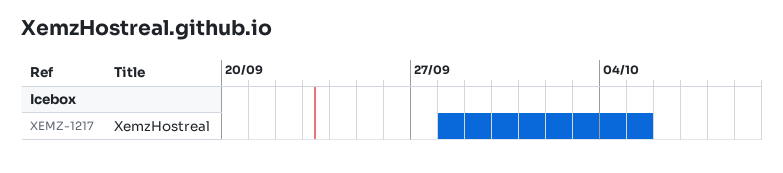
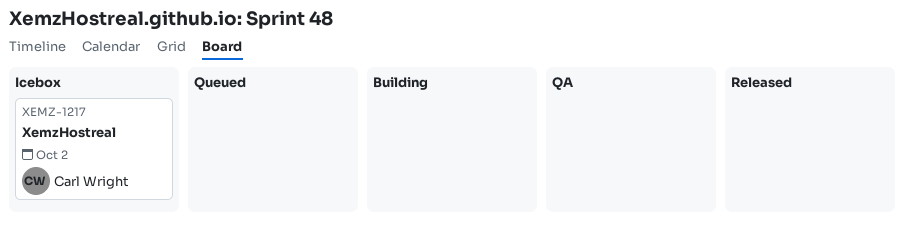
XEMZ-1217, due: Oct 5 -> Oct 2

